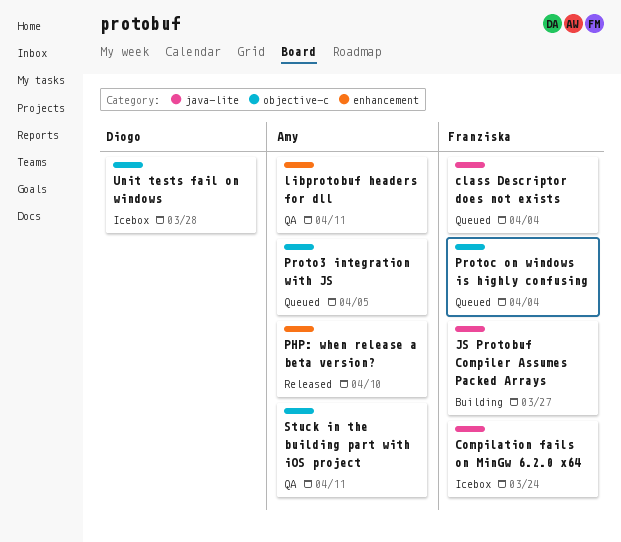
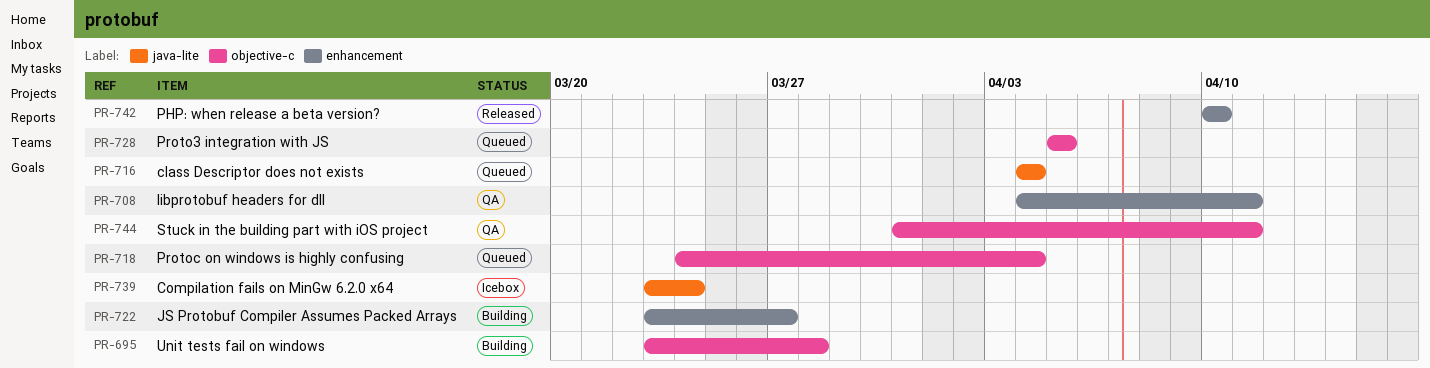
JS Protobuf Compiler Assumes Packed Arrays, label: java-lite -> enhancement
Unit tests fail on windows, status: Icebox -> Building

